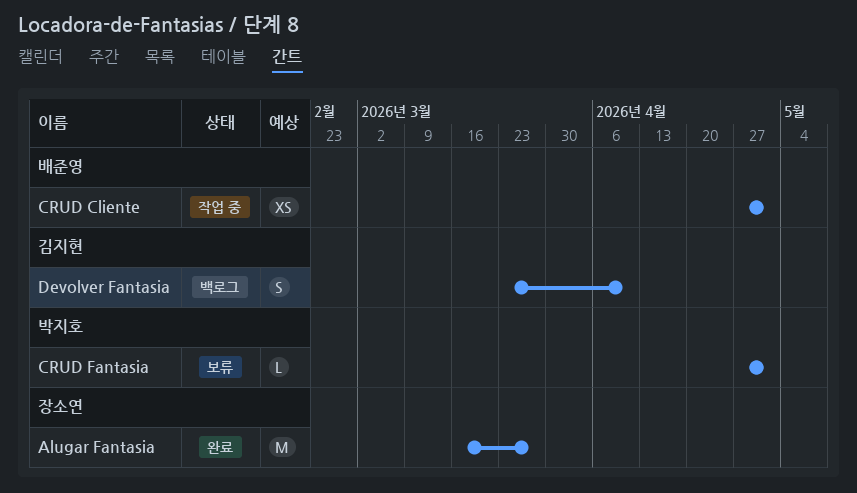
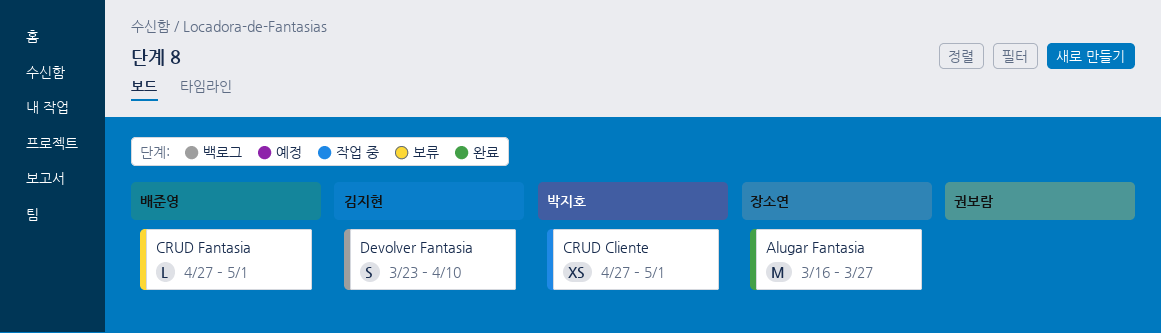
CRUD Cliente, owner: 배준영 -> 박지호
CRUD Fantasia, owner: 박지호 -> 배준영

